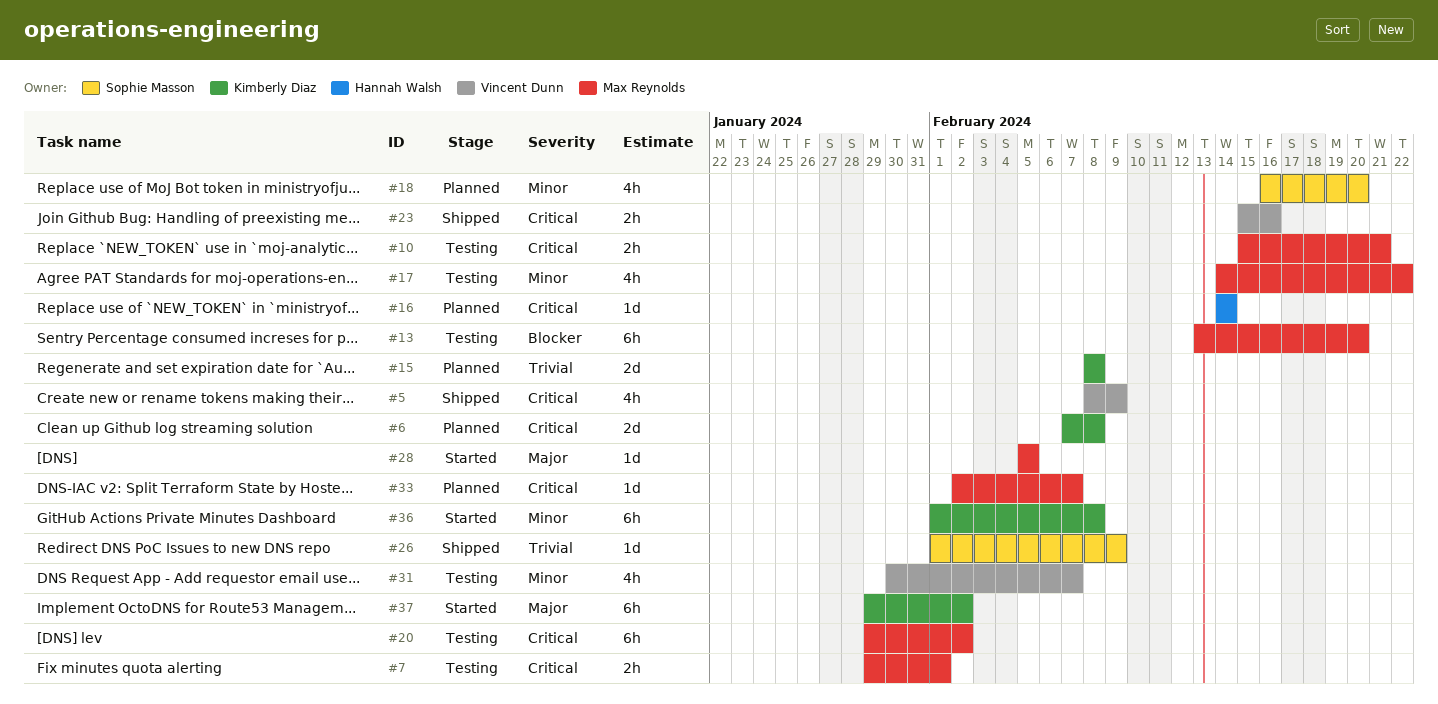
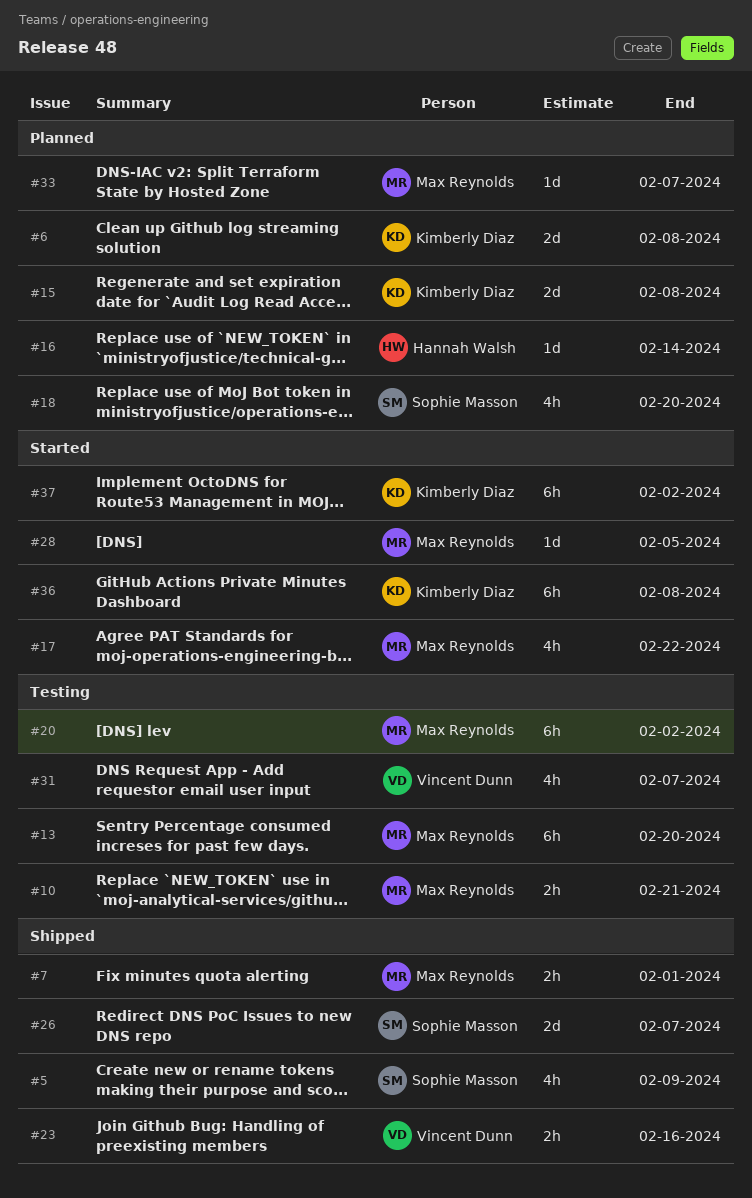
#5, owner: Vincent Dunn -> Sophie Masson
#7, status: Testing -> Shipped
#17, status: Testing -> Started
#26, estimate: 1d -> 2d
#26, due: Feb 9 -> Feb 7

